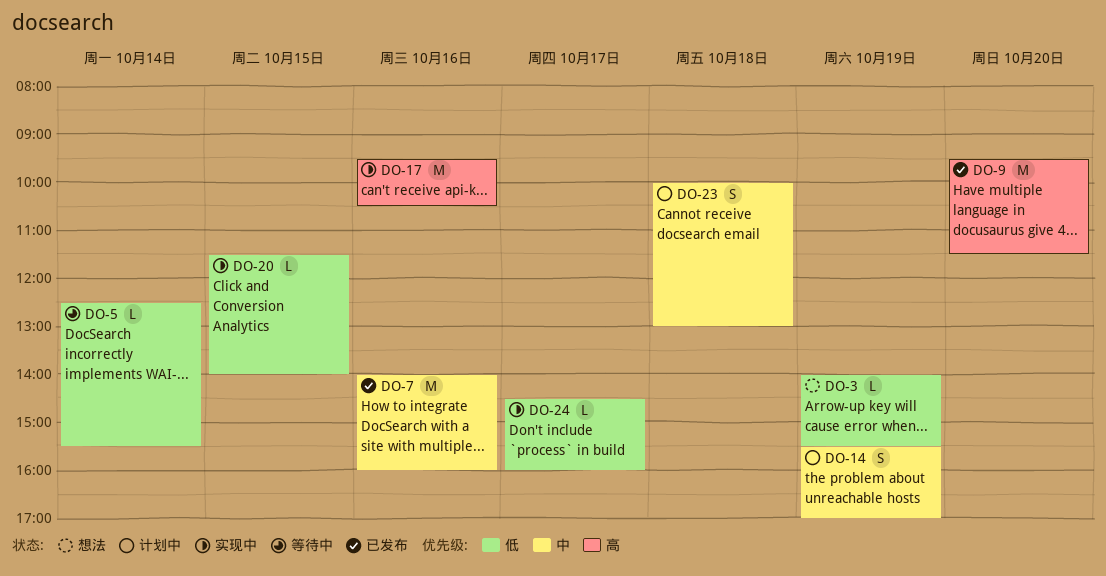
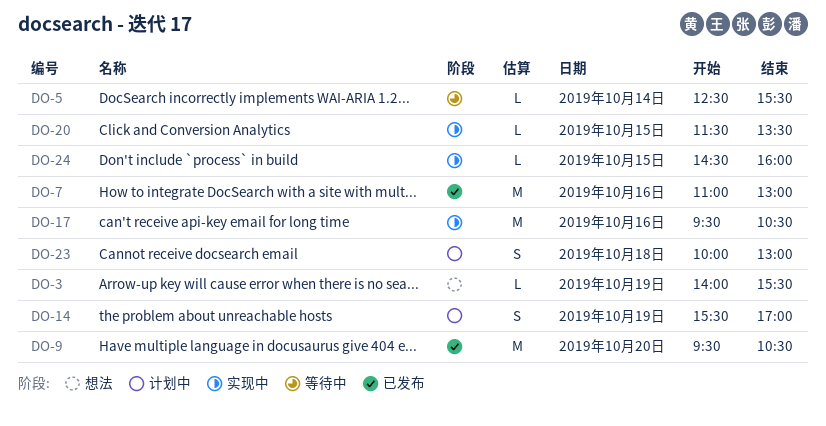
DO-7, begins: 14:00 -> 11:00
DO-7, ends: 16:00 -> 13:00
DO-9, ends: 11:30 -> 10:30
DO-20, ends: 14:00 -> 13:30
DO-24, day: Oct 17 -> Oct 15

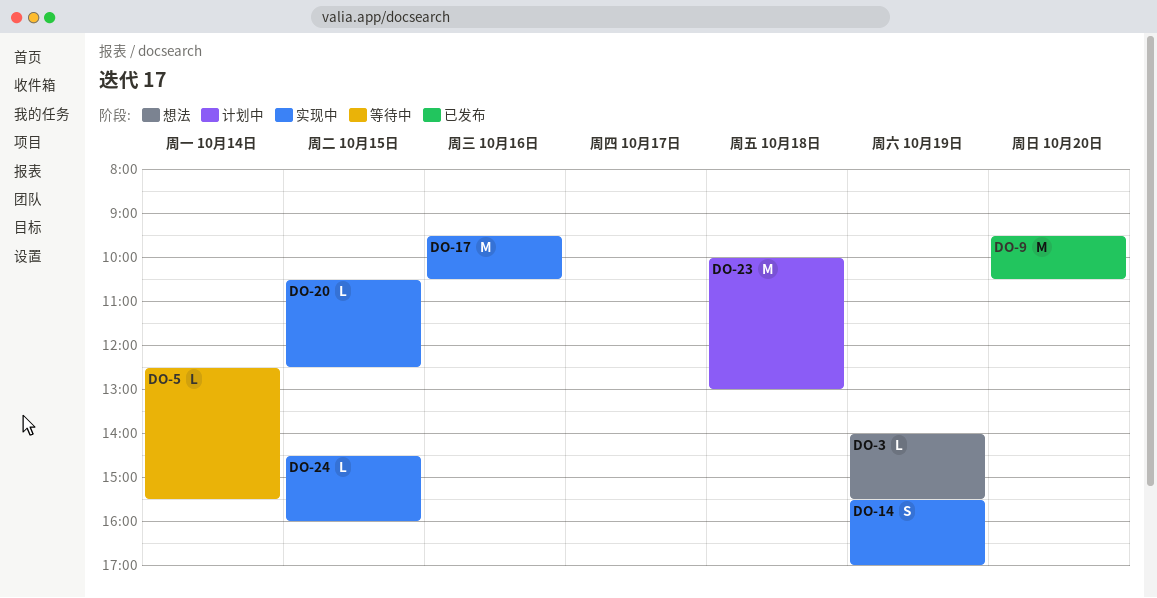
DO-7: present -> none
DO-14, status: 计划中 -> 实现中
DO-20, begins: 11:30 -> 10:30
DO-20, ends: 13:30 -> 12:30
DO-23, estimate: S -> M

